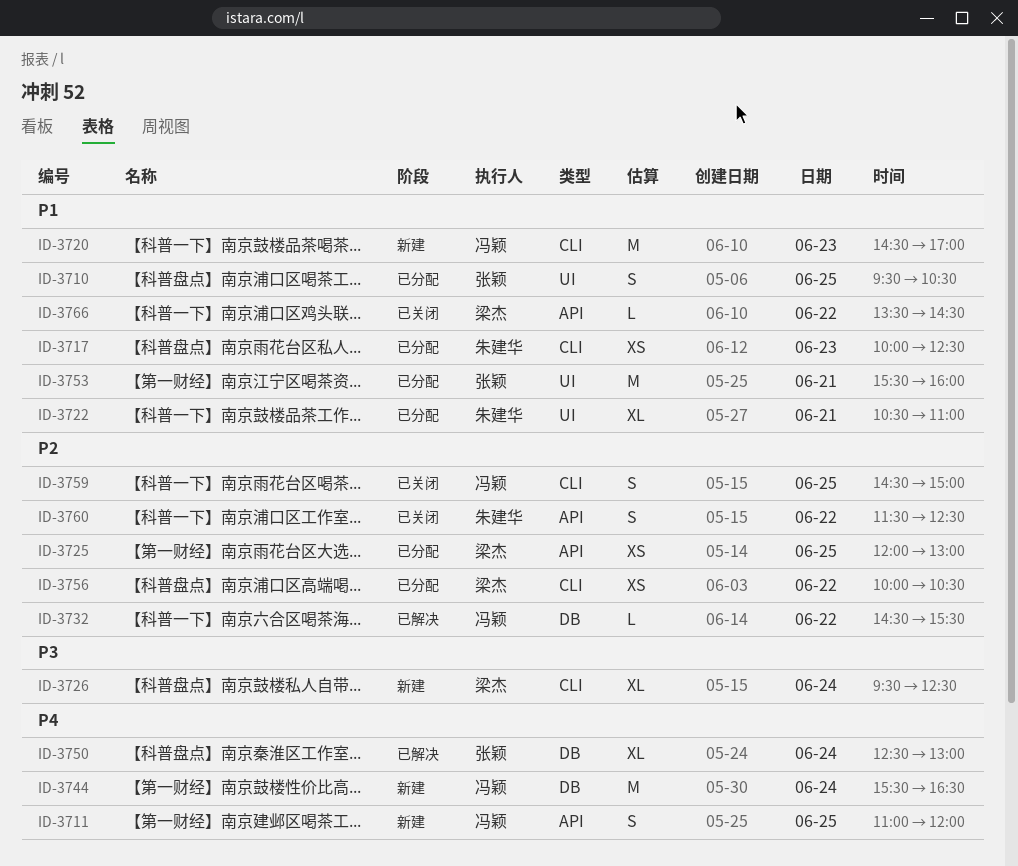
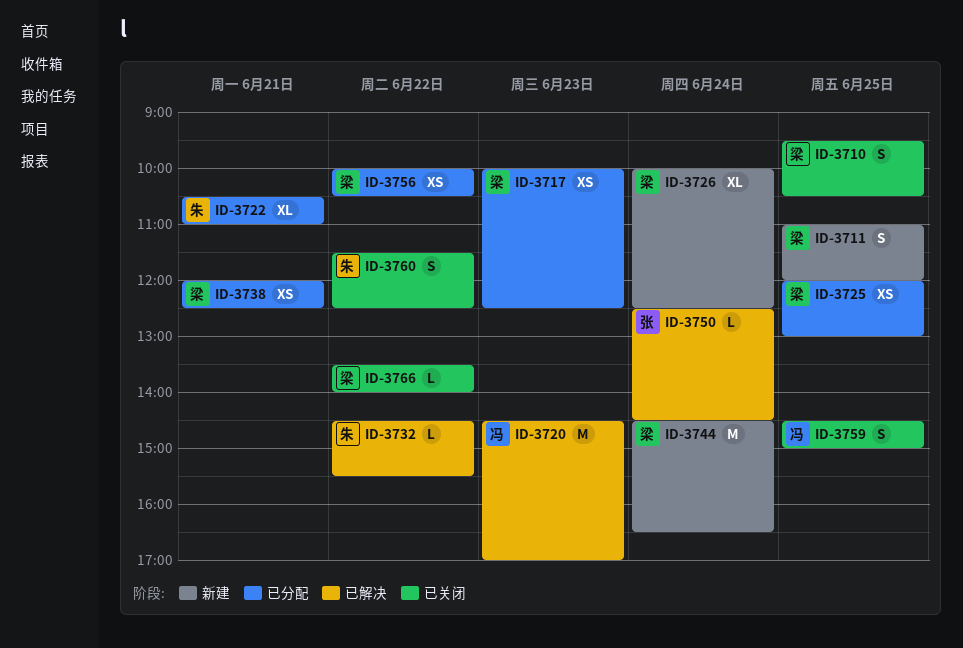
ID-3710, status: 已分配 -> 已关闭
ID-3710, owner: 张颖 -> 梁杰
ID-3711, owner: 冯颖 -> 梁杰
ID-3717, owner: 朱建华 -> 梁杰
ID-3720, status: 新建 -> 已解决
ID-3726, begins: 09:30 -> 10:00
ID-3732, owner: 冯颖 -> 朱建华
ID-3738: none -> present
ID-3744, owner: 冯颖 -> 梁杰
ID-3744, begins: 15:30 -> 14:30
ID-3750, estimate: XL -> L
ID-3750, ends: 13:00 -> 14:30
ID-3753: present -> none
ID-3766, ends: 14:30 -> 14:00

